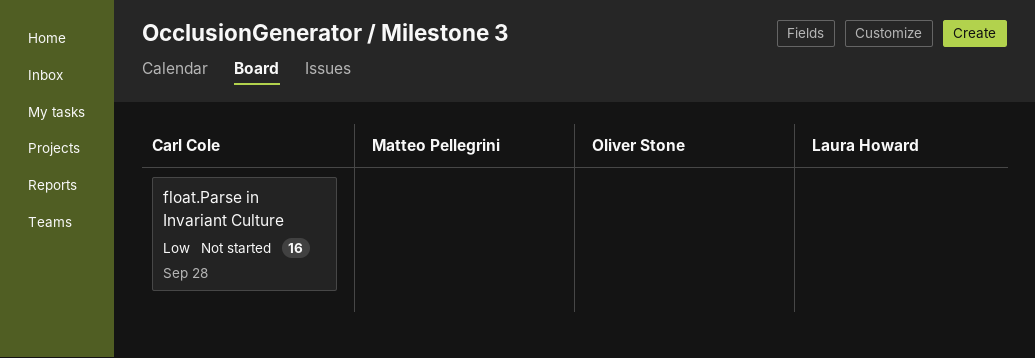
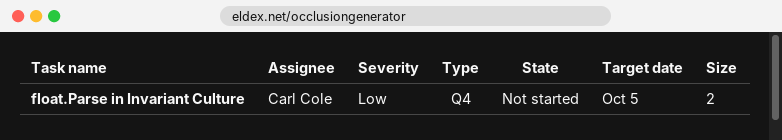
float.Parse in Invariant Culture, estimate: 16 -> 2
float.Parse in Invariant Culture, due: Sep 28 -> Oct 5

